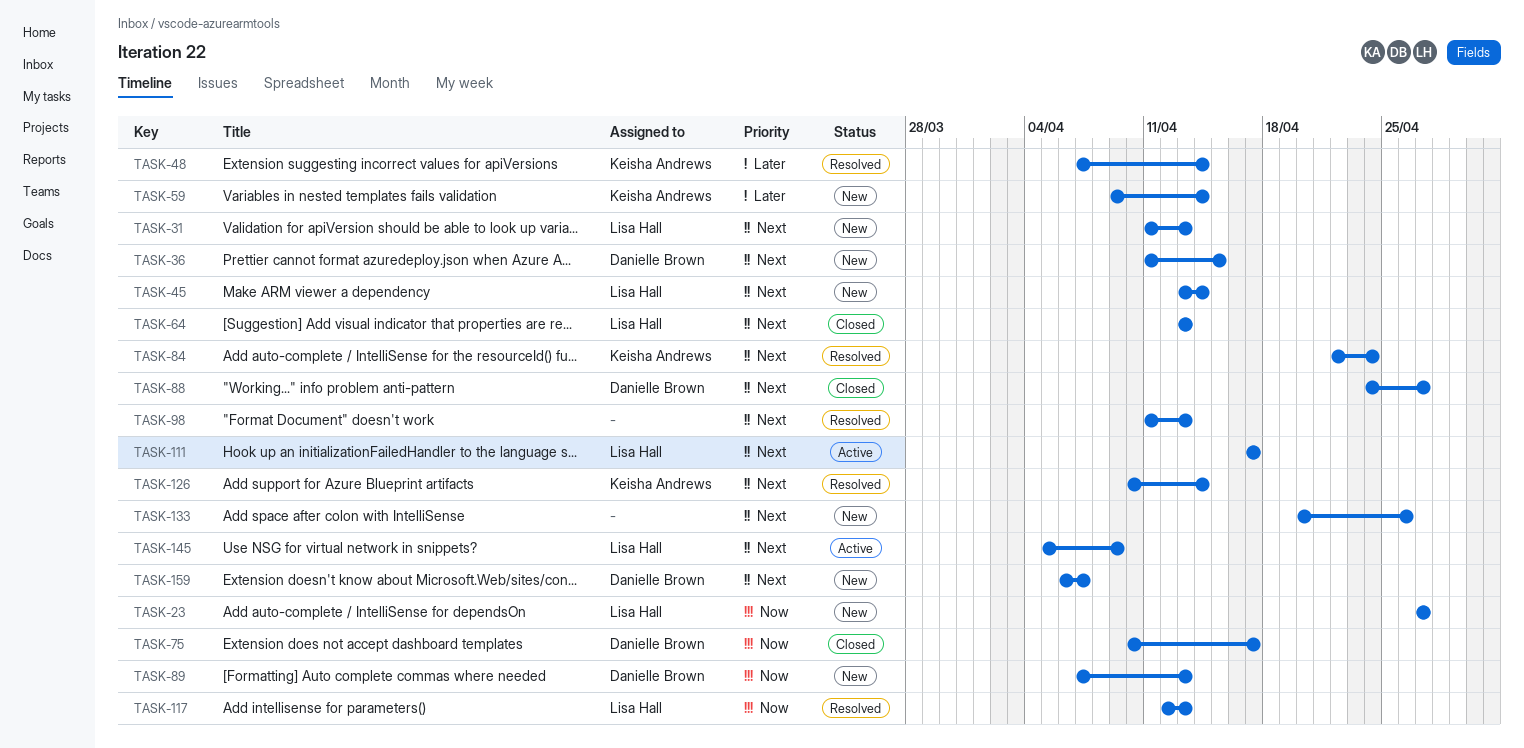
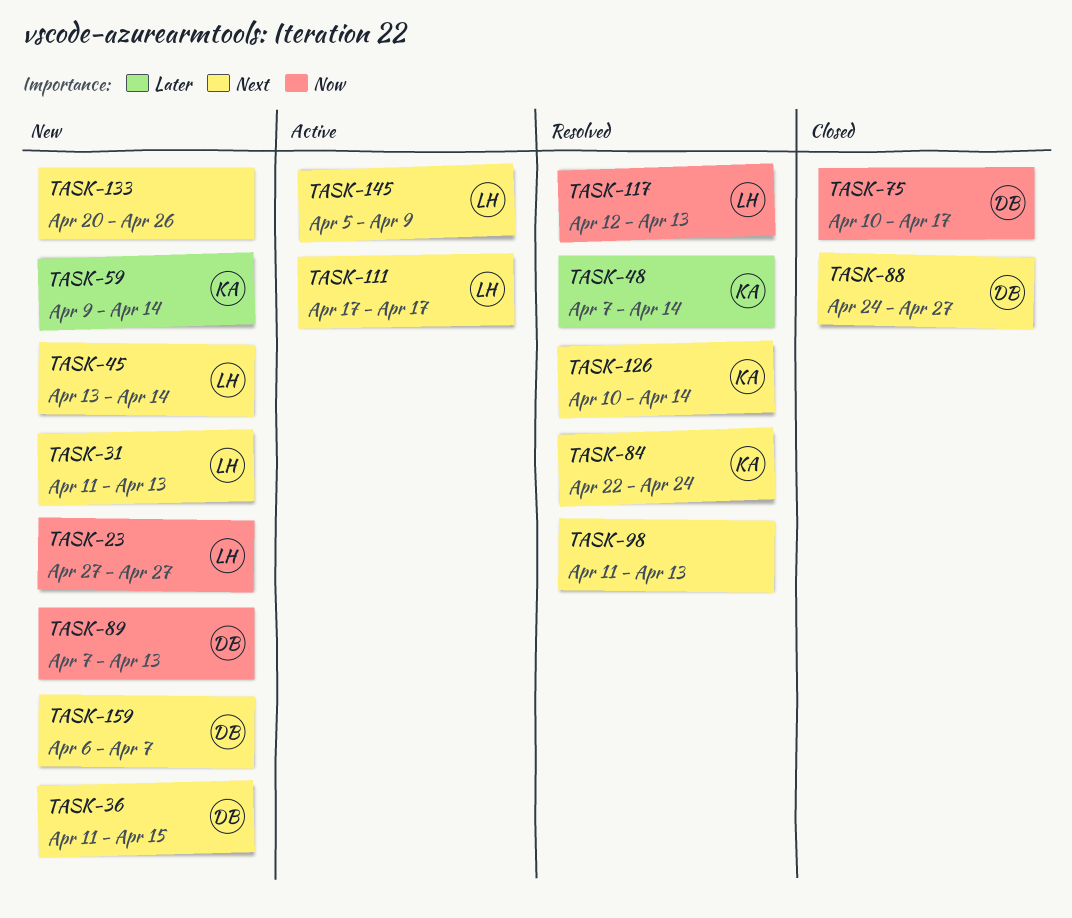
TASK-64: present -> none

